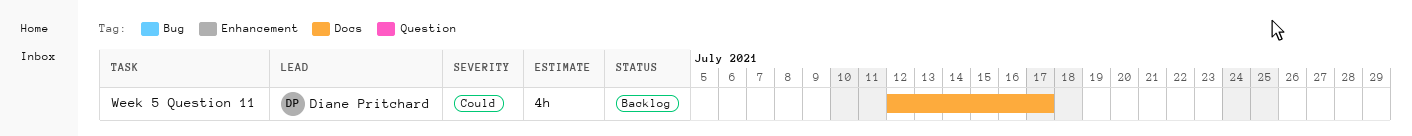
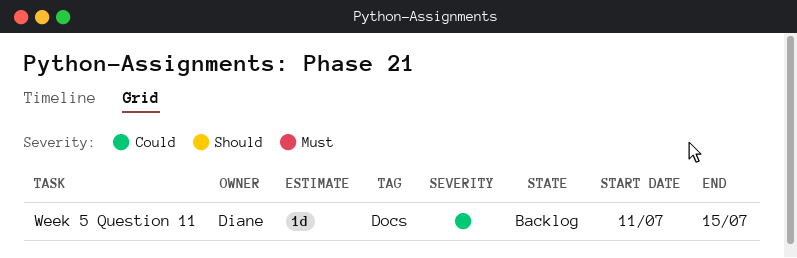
Week 5 Question 11, estimate: 4h -> 1d
Week 5 Question 11, start: Jul 12 -> Jul 11
Week 5 Question 11, due: Jul 17 -> Jul 15

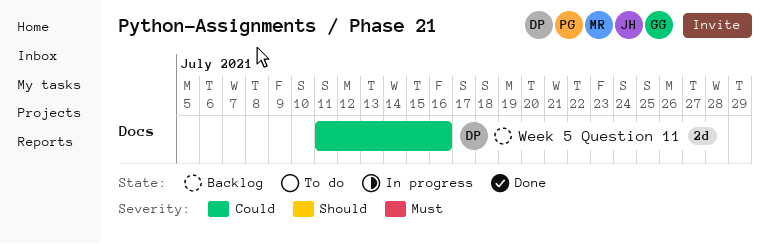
Week 5 Question 11, estimate: 1d -> 2d
Week 5 Question 11, due: Jul 15 -> Jul 16

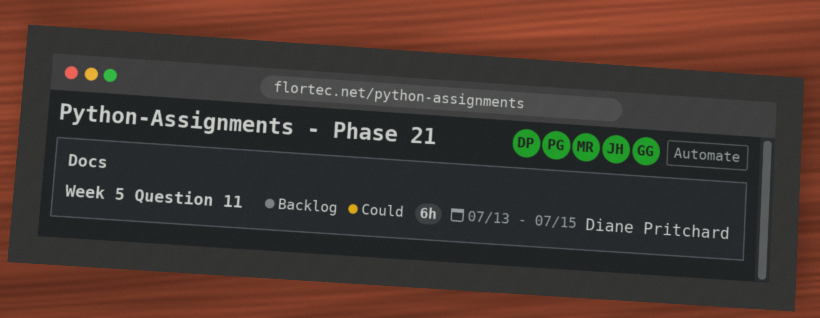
Week 5 Question 11, estimate: 2d -> 6h
Week 5 Question 11, start: Jul 11 -> Jul 13
Week 5 Question 11, due: Jul 16 -> Jul 15

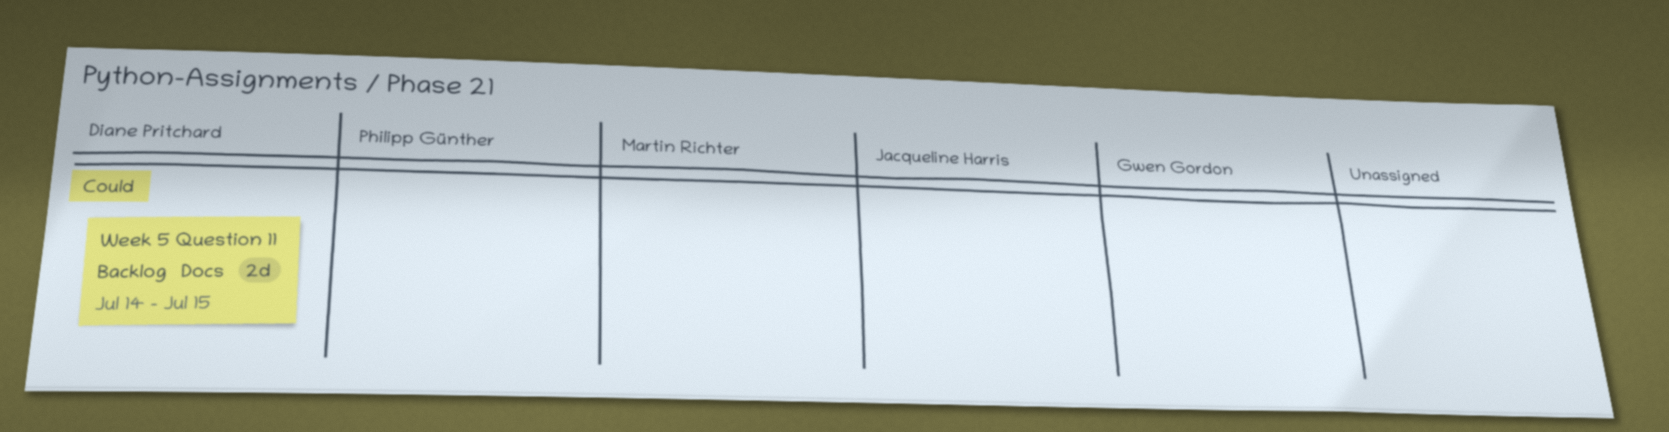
Week 5 Question 11, estimate: 6h -> 2d
Week 5 Question 11, start: Jul 13 -> Jul 14

